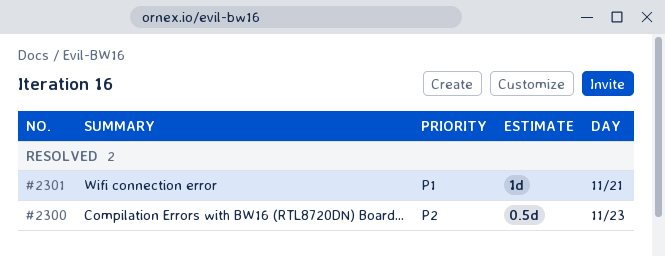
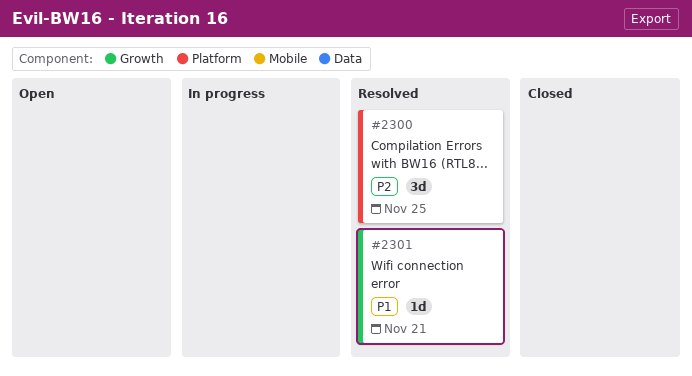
#2300, estimate: 0.5d -> 3d
#2300, day: Nov 23 -> Nov 25

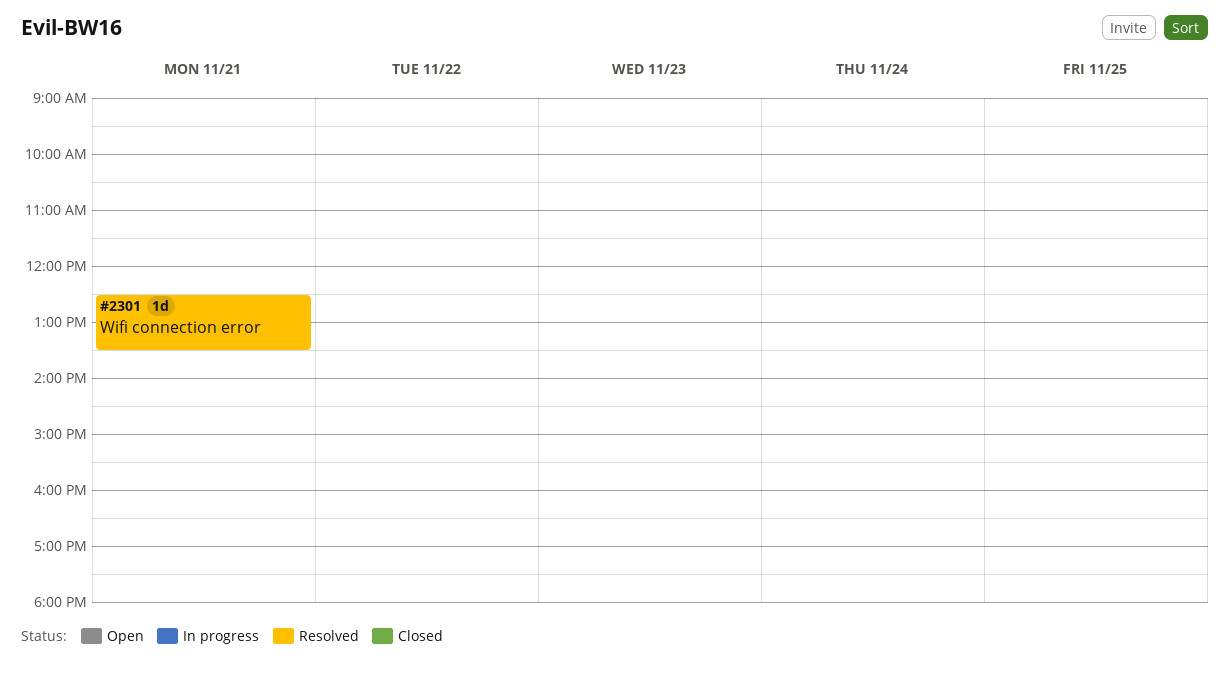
#2300: present -> none

